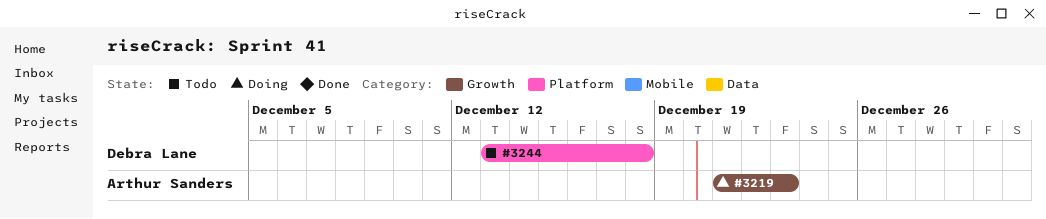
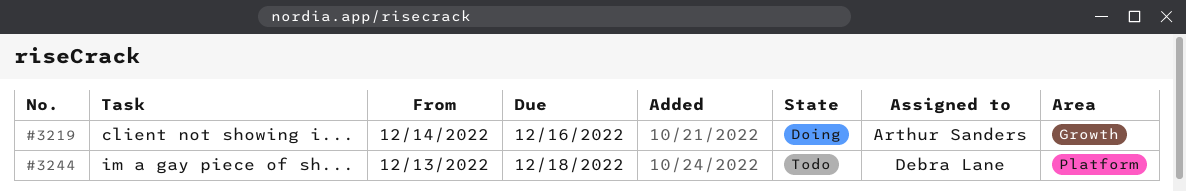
#3219, start: Dec 21 -> Dec 14
#3219, due: Dec 23 -> Dec 16

